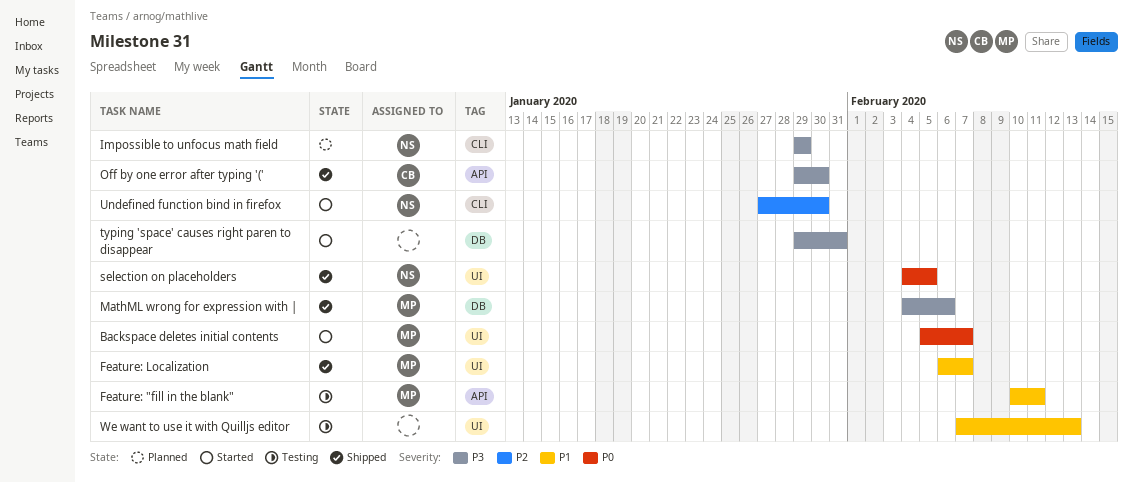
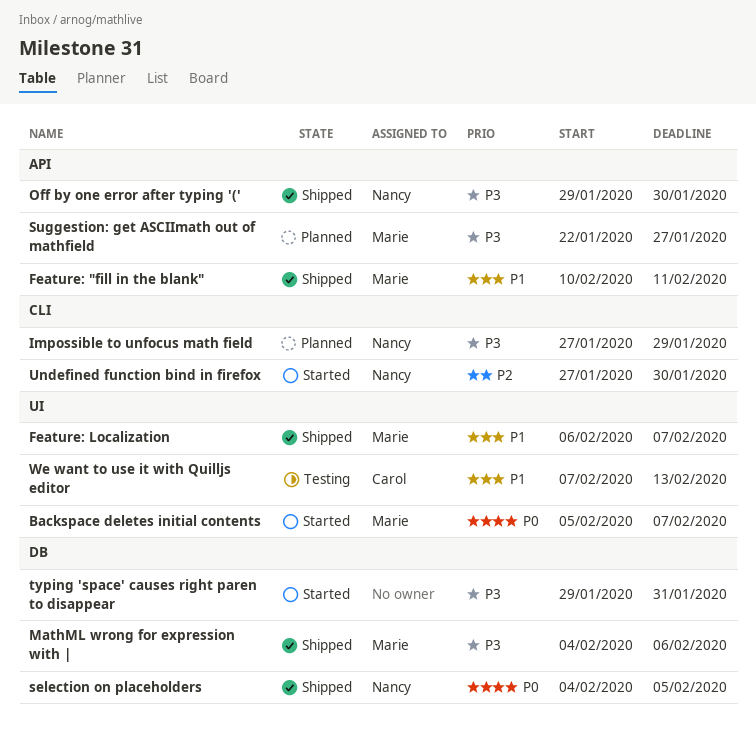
Feature: "fill in the blank", status: Testing -> Shipped
Impossible to unfocus math field, start: Jan 29 -> Jan 27
Off by one error after typing '(', owner: Carol -> Nancy
selection on placeholders, label: UI -> DB
Suggestion: get ASCIImath out of mathfield: none -> present
We want to use it with Quilljs editor, owner: none -> Carol

